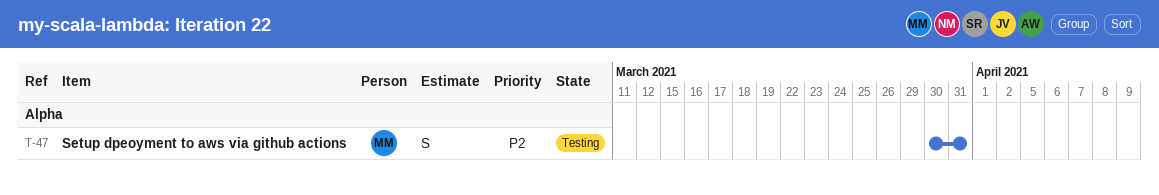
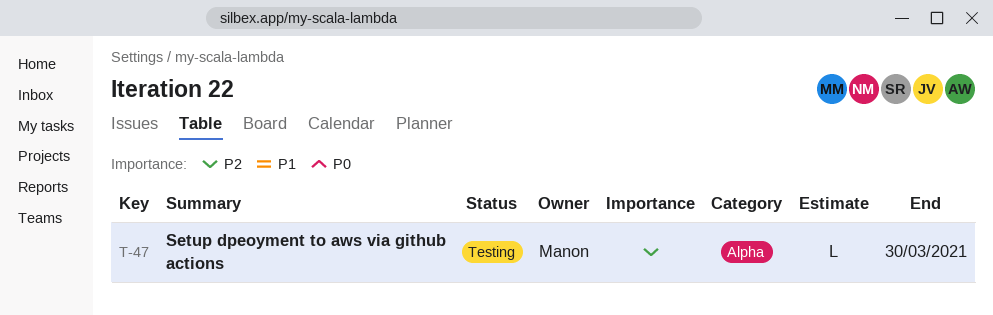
T-47, estimate: S -> L
T-47, due: Mar 31 -> Mar 30

